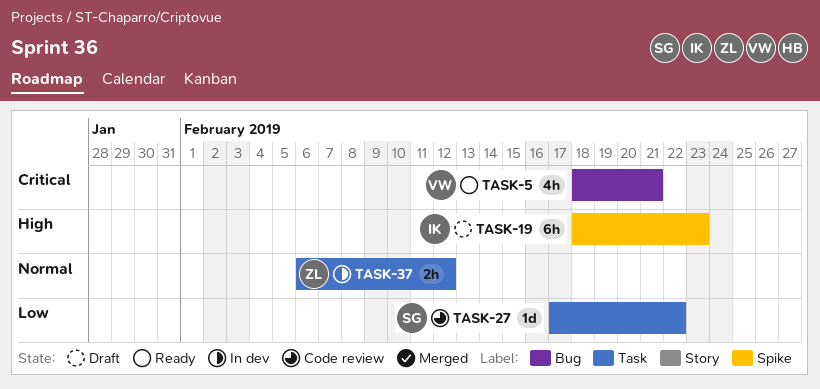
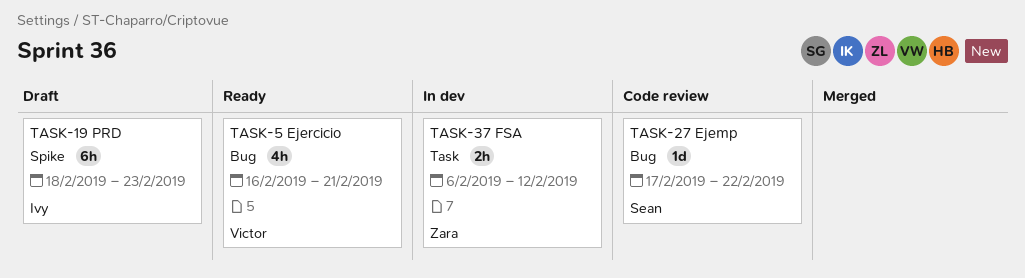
TASK-5, start: Feb 18 -> Feb 16
TASK-27, label: Task -> Bug

